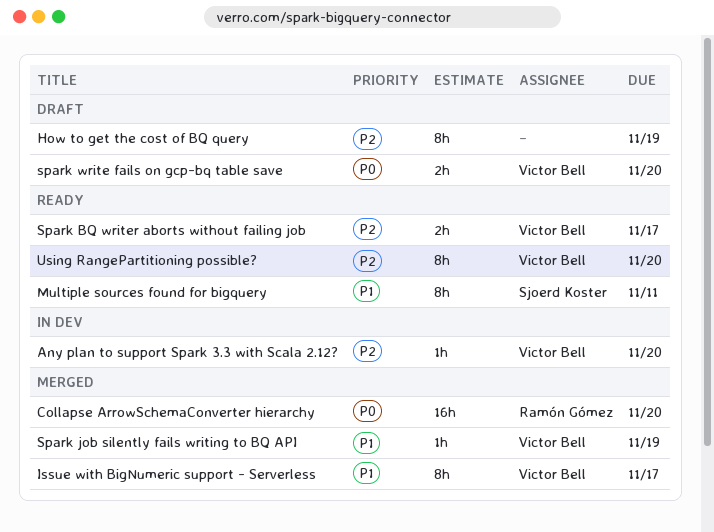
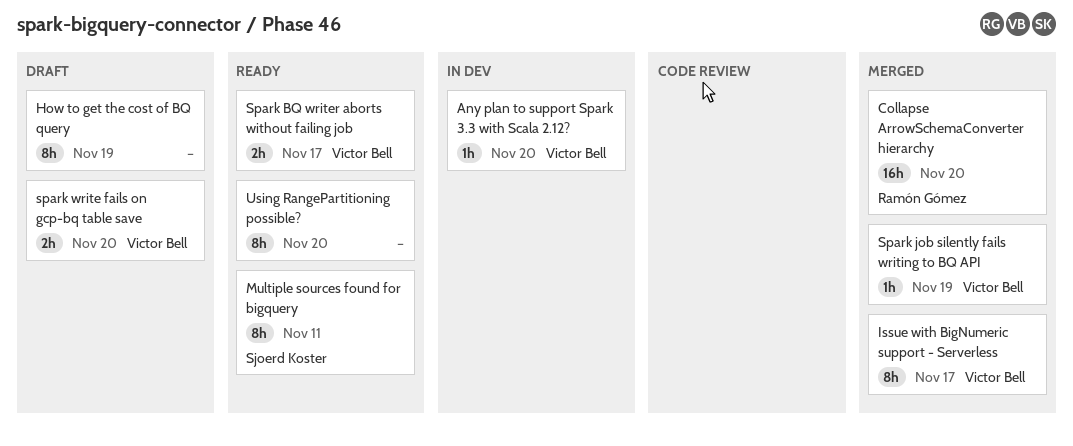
Using RangePartitioning possible?, owner: Victor Bell -> none

